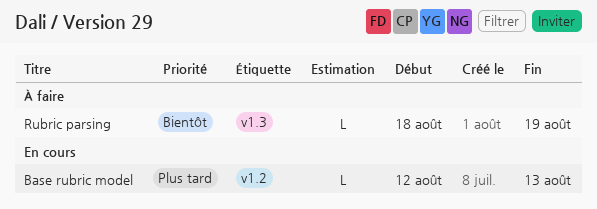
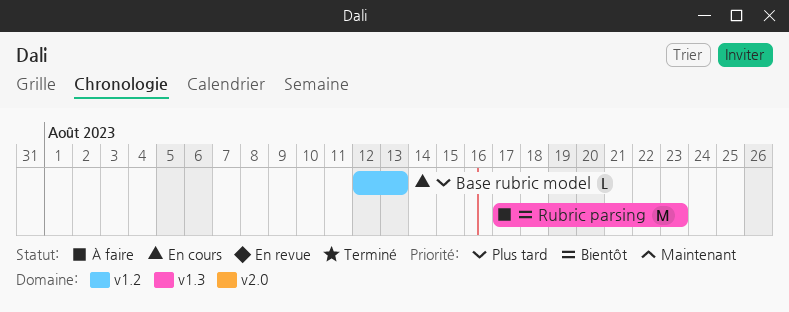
Rubric parsing, estimate: L -> M
Rubric parsing, start: Aug 18 -> Aug 17
Rubric parsing, due: Aug 19 -> Aug 23

